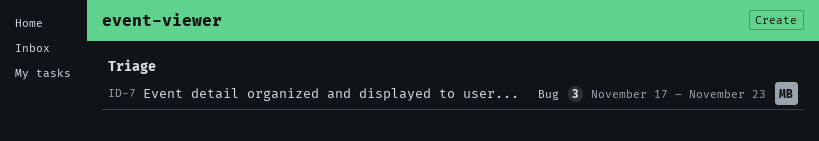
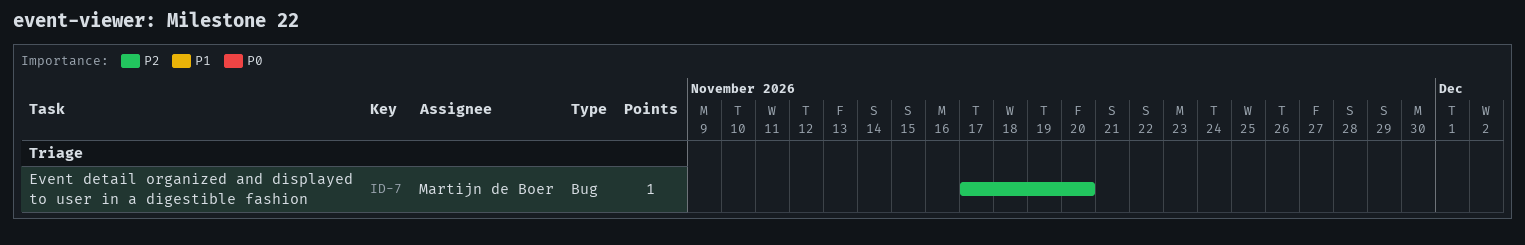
ID-7, estimate: 3 -> 1
ID-7, due: Nov 23 -> Nov 20

